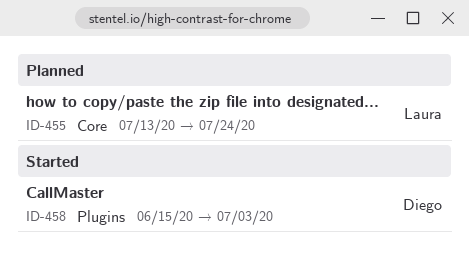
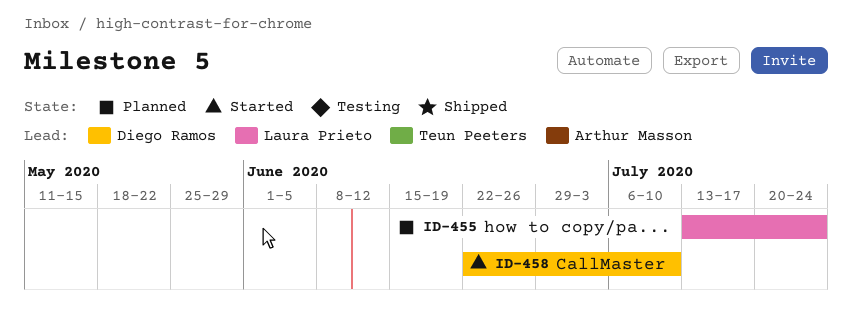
ID-458, start: Jun 15 -> Jun 22
ID-458, due: Jul 3 -> Jul 10

